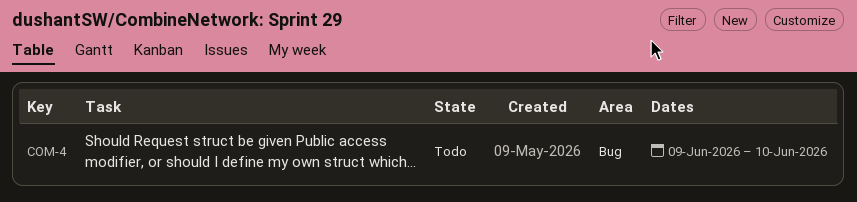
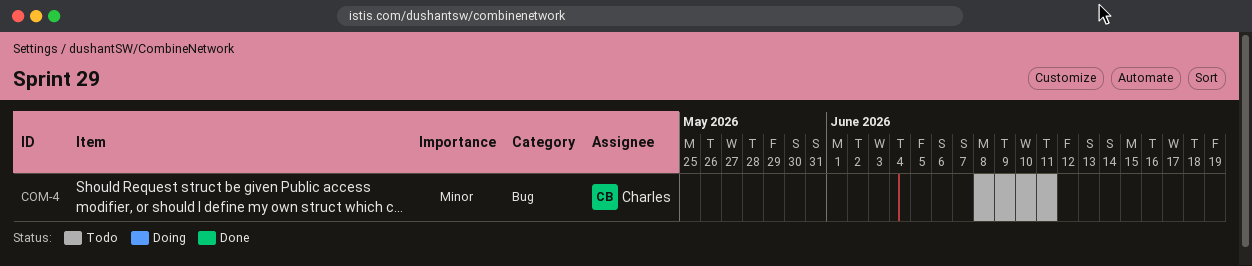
COM-4, start: Jun 9 -> Jun 8
COM-4, due: Jun 10 -> Jun 11

